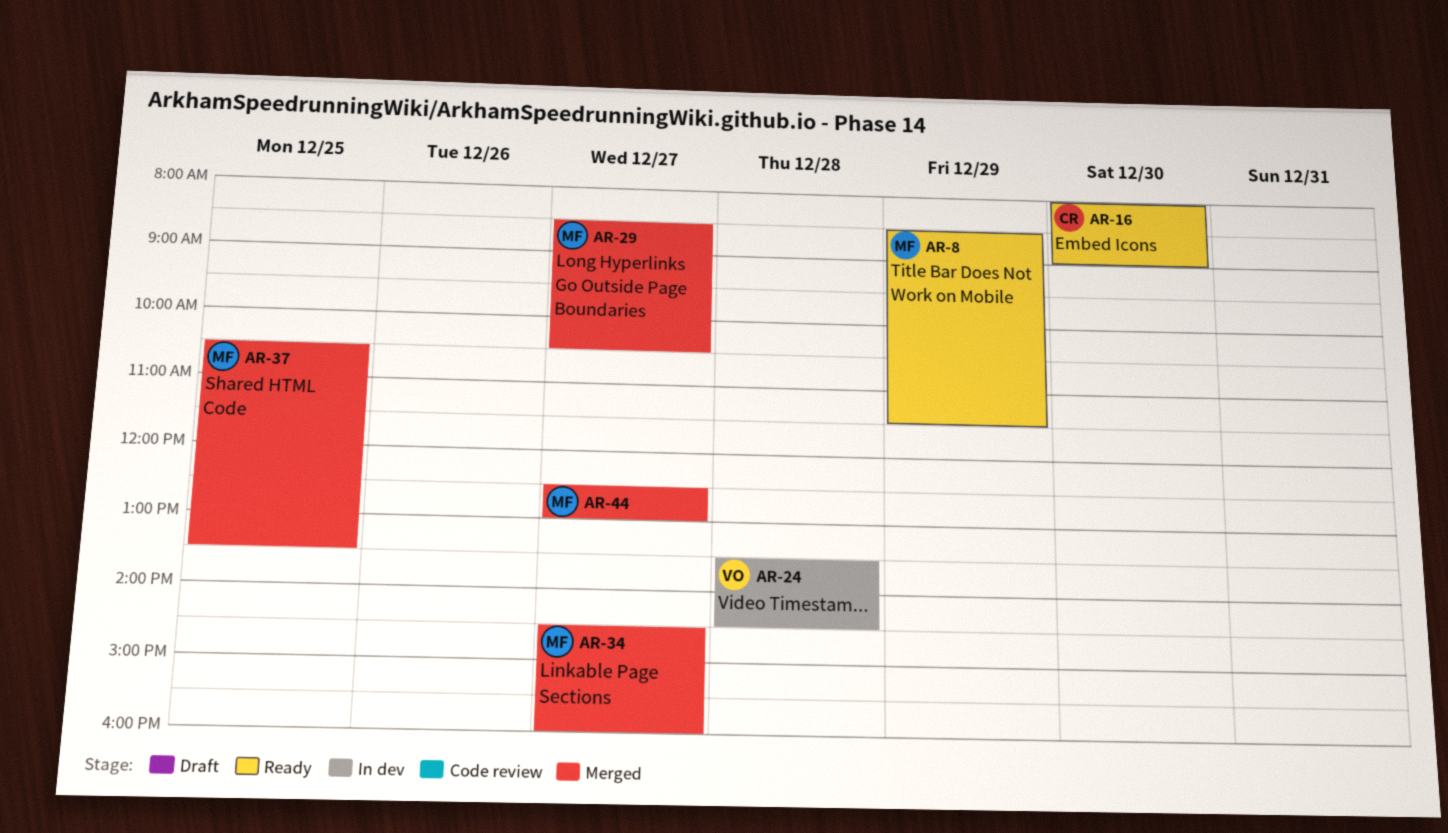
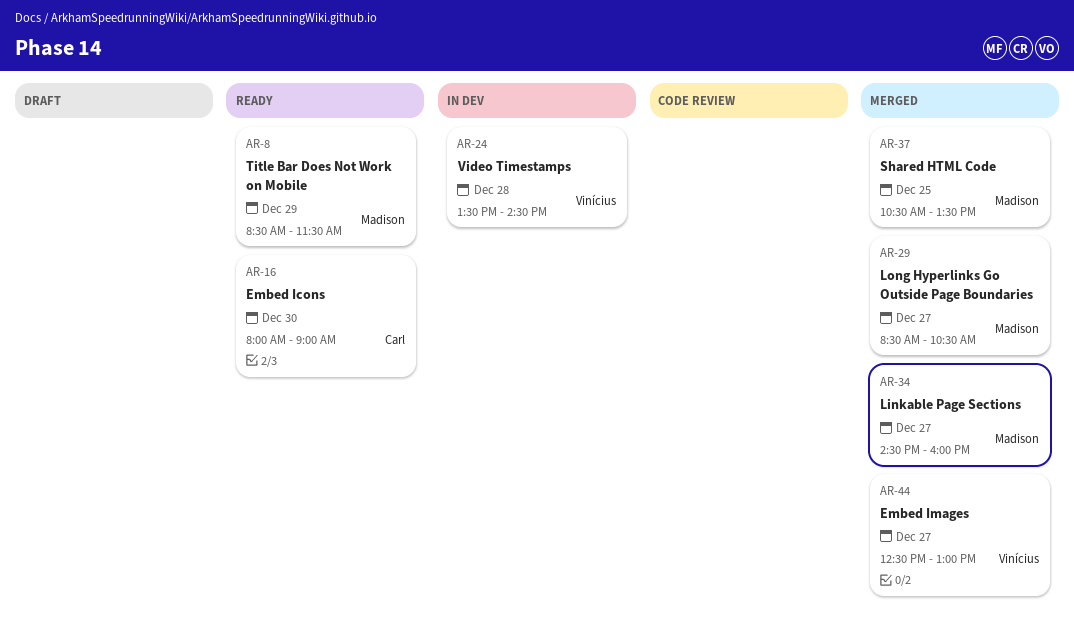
AR-44, owner: Madison -> Vinícius

